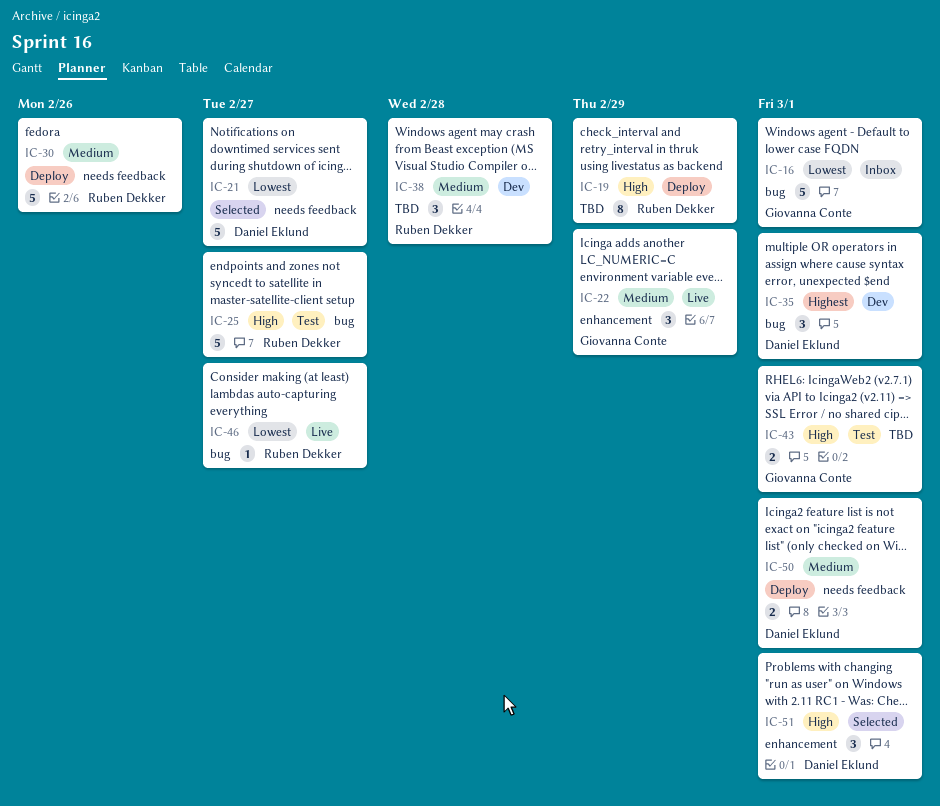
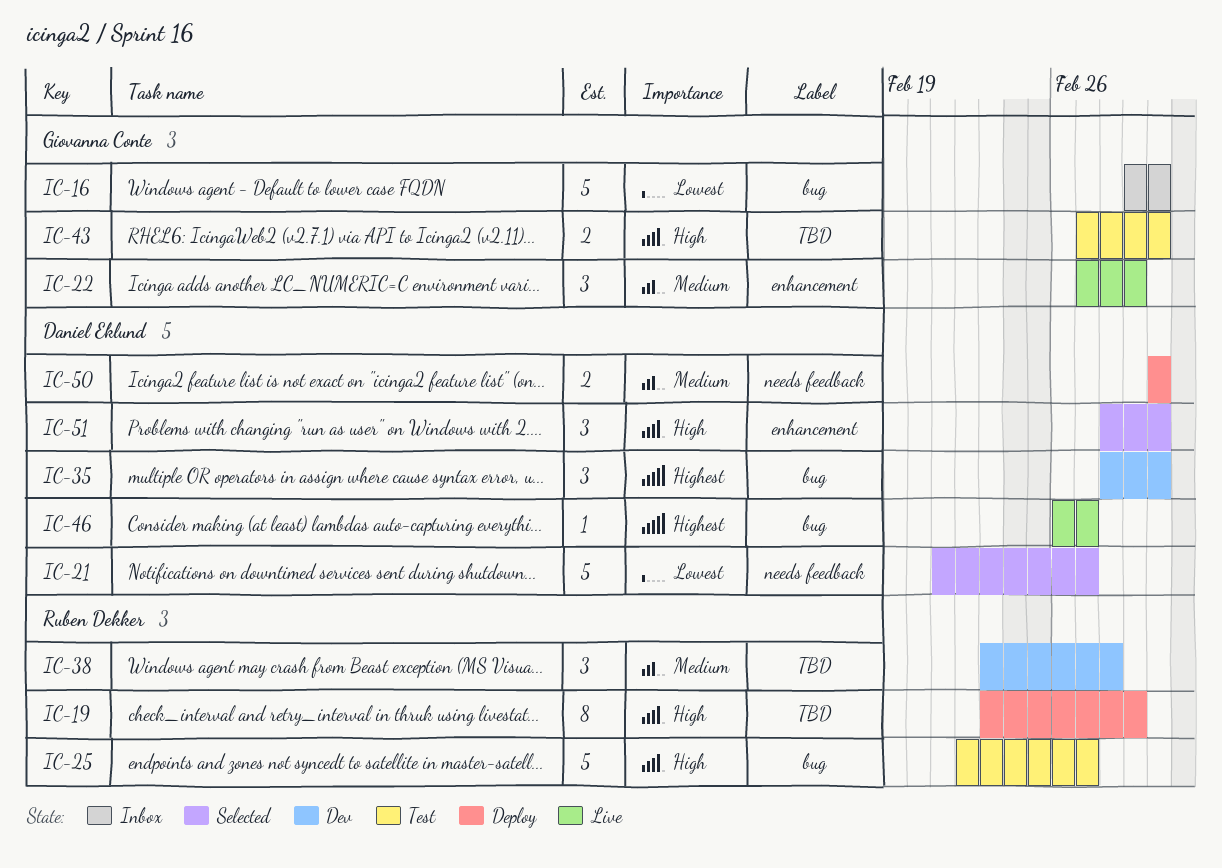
IC-30: present -> none
IC-46, owner: Ruben Dekker -> Daniel Eklund
IC-46, priority: Lowest -> Highest

